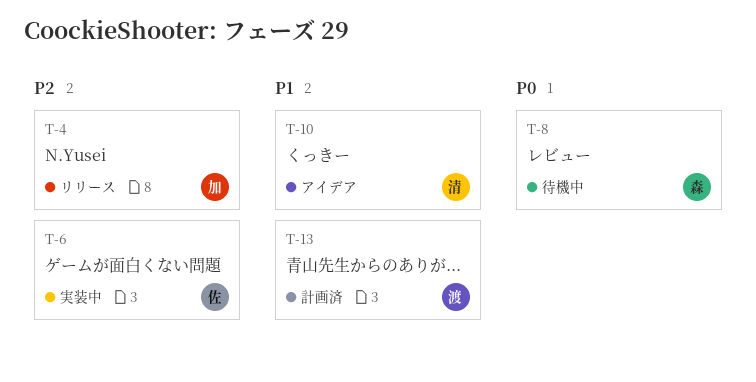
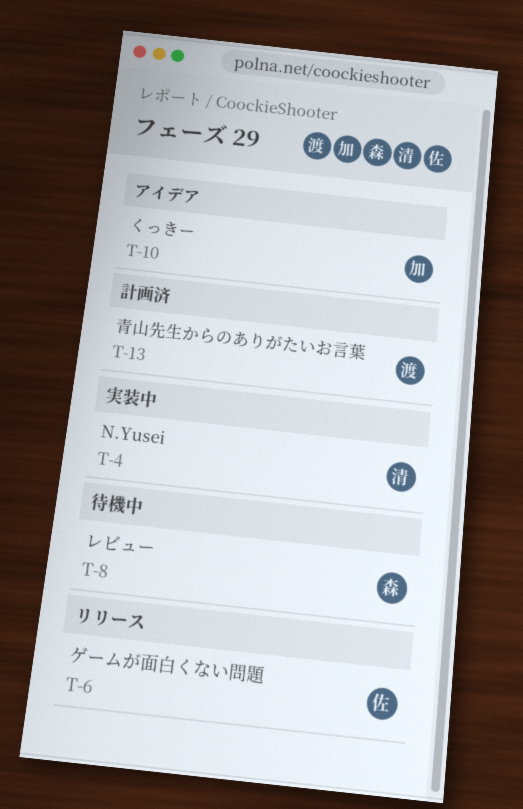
T-4, status: リリース -> 実装中
T-4, owner: 加 -> 清
T-6, status: 実装中 -> リリース
T-10, owner: 清 -> 加

